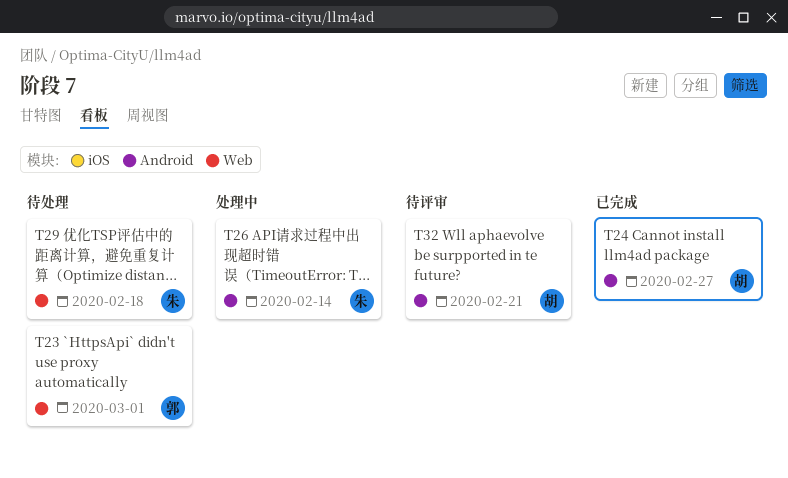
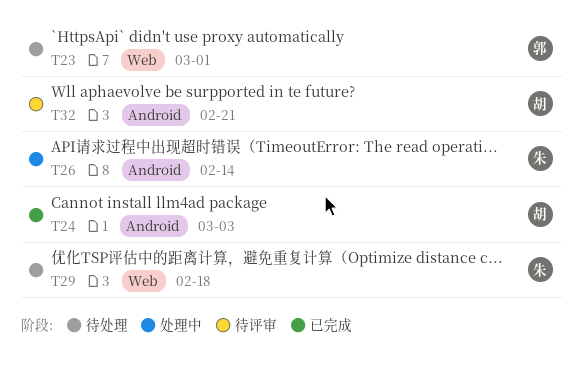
T24, due: Feb 27 -> Mar 3

